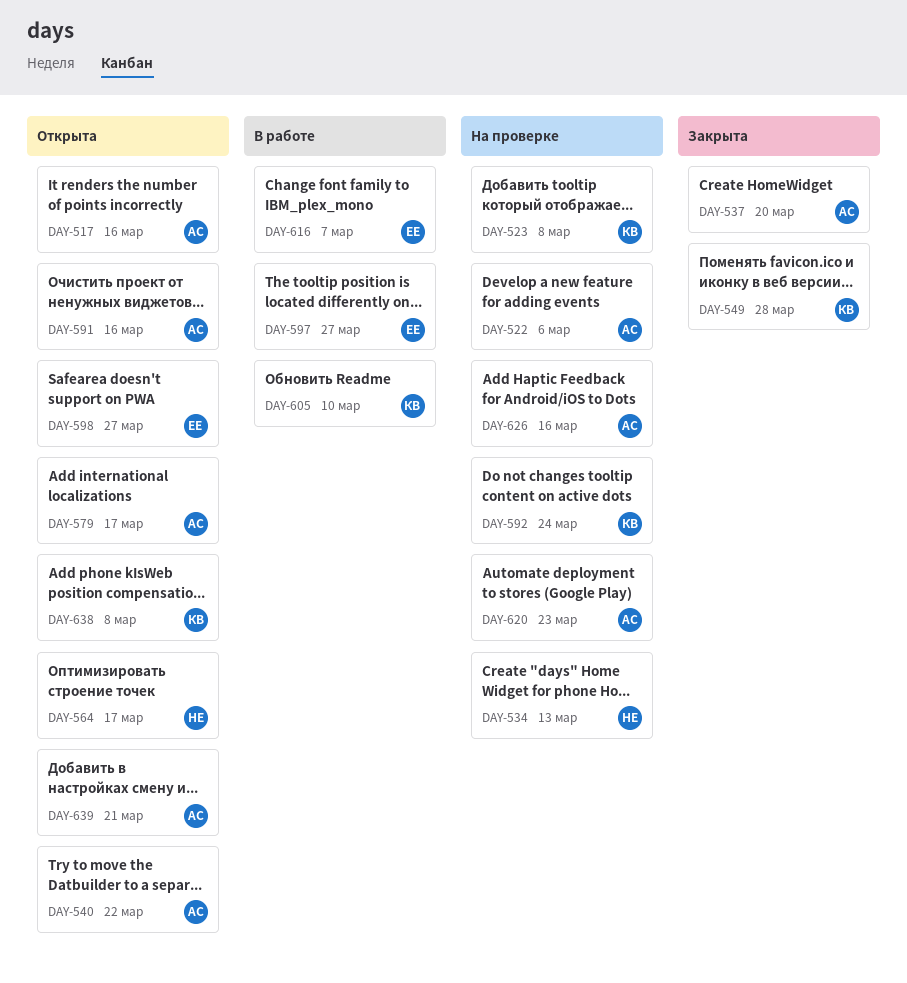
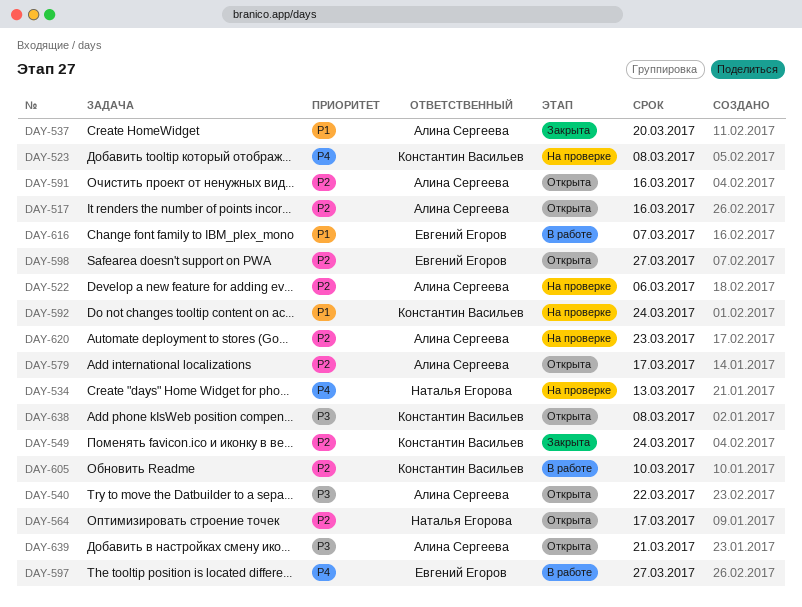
DAY-549, due: Mar 28 -> Mar 24
DAY-626: present -> none

